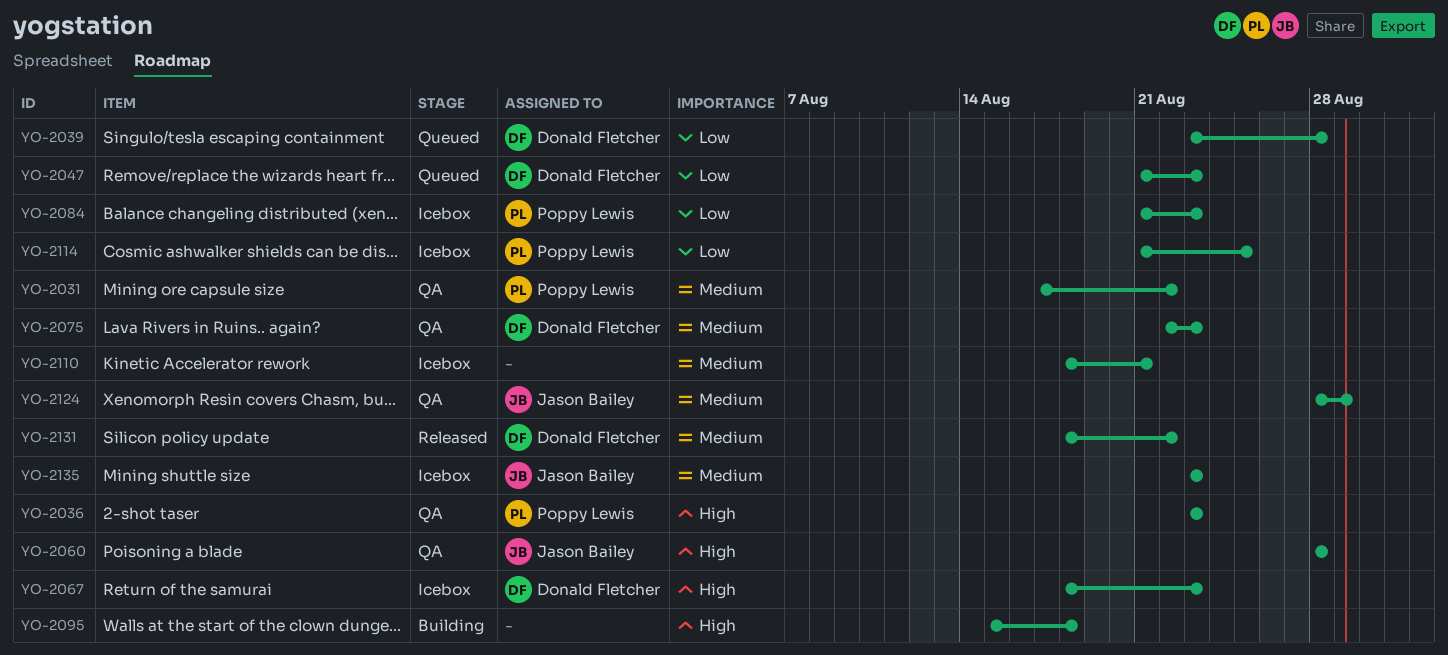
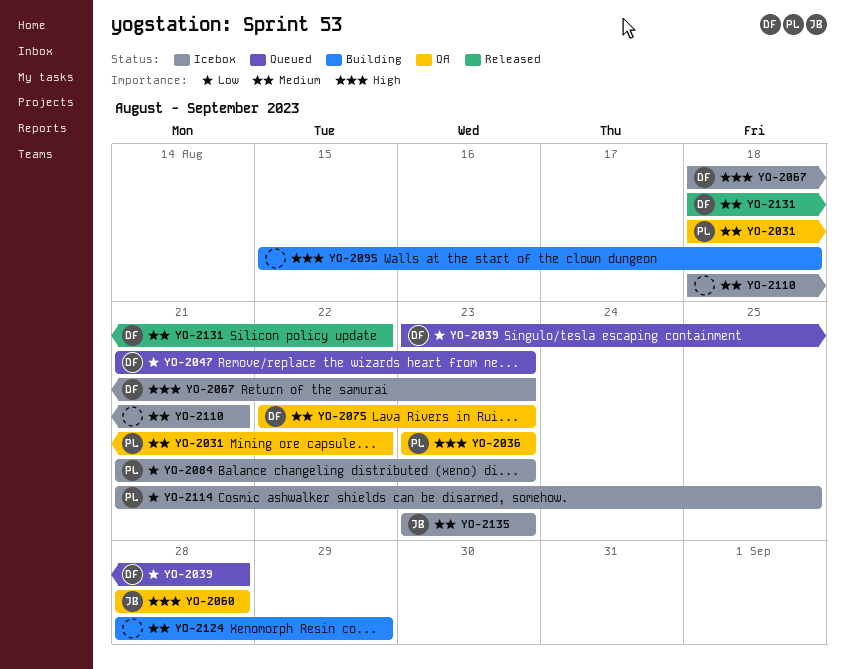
YO-2031, start: Aug 17 -> Aug 18
YO-2124, status: QA -> Building
YO-2124, owner: Jason Bailey -> none

